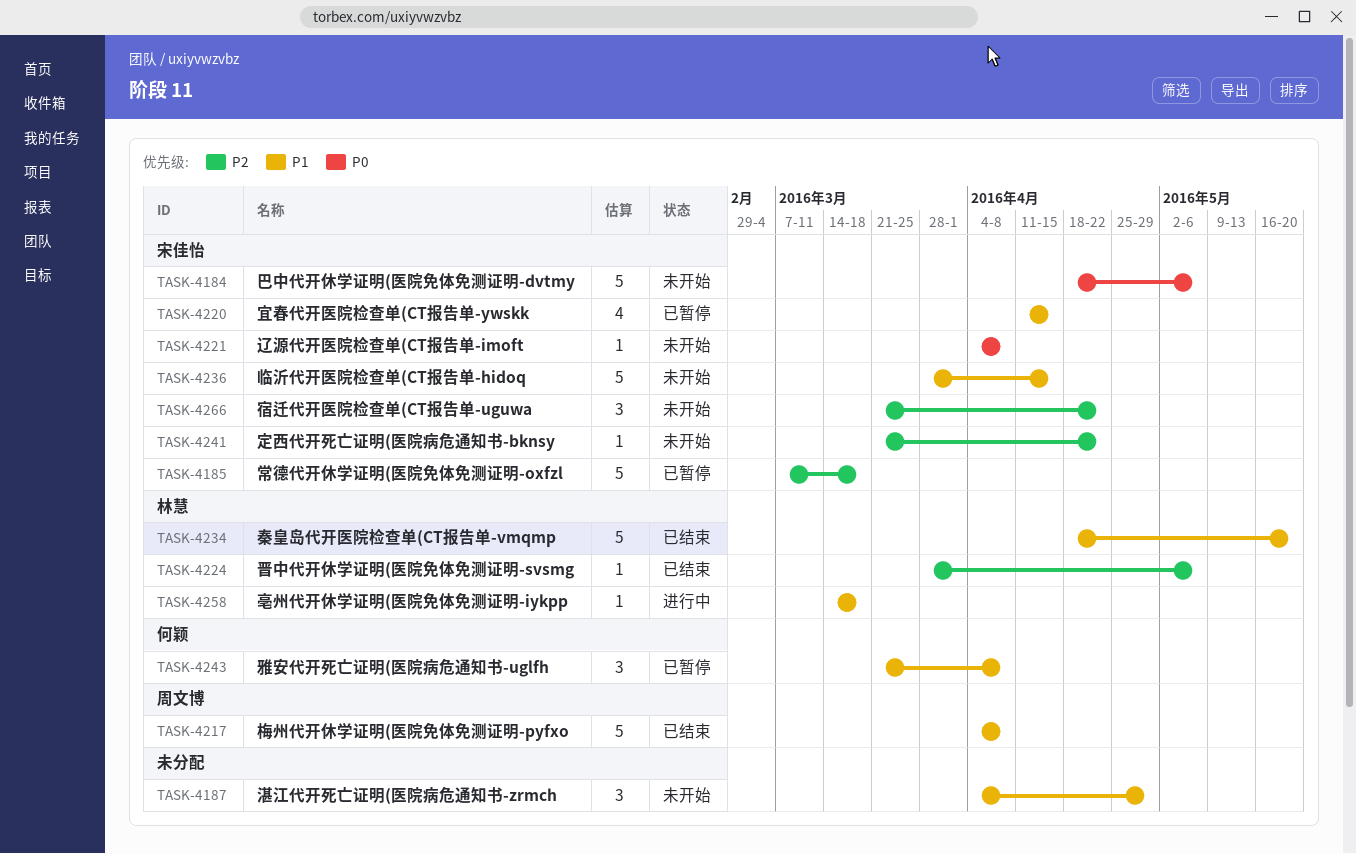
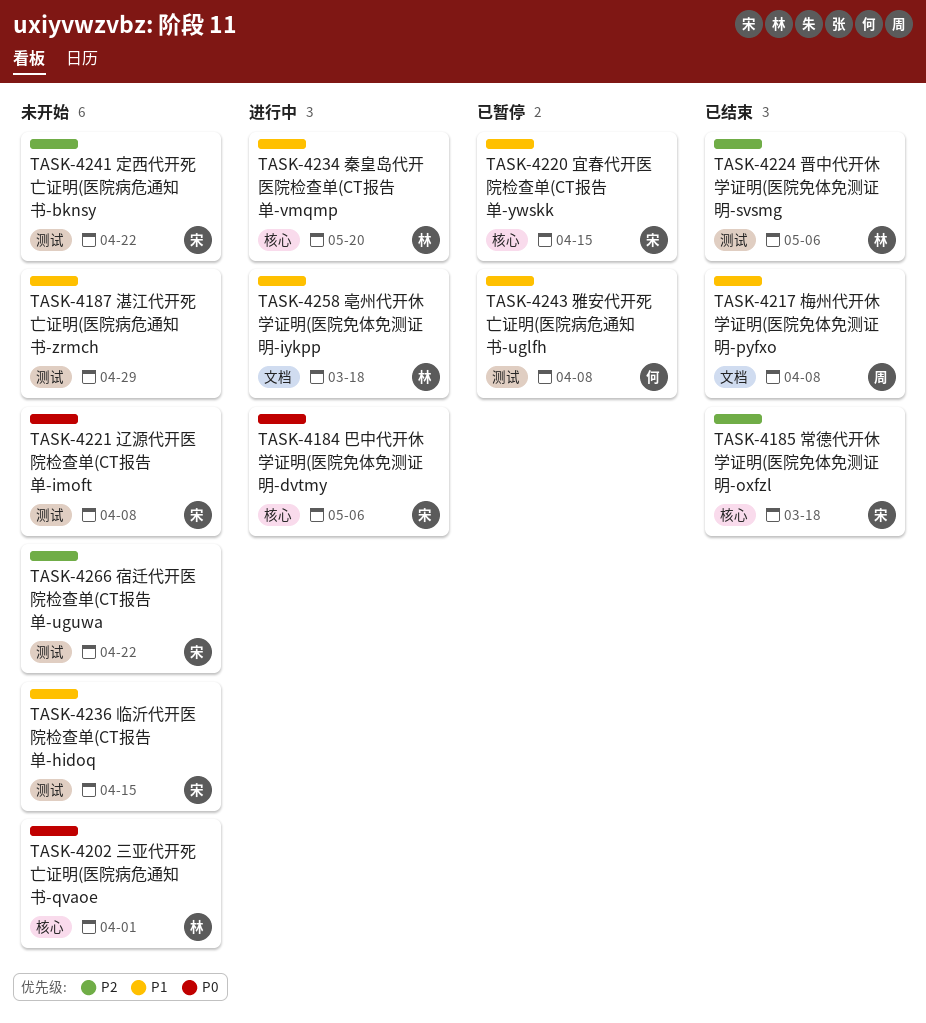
TASK-4184, status: 未开始 -> 进行中
TASK-4185, status: 已暂停 -> 已结束
TASK-4202: none -> present
TASK-4234, status: 已结束 -> 进行中

